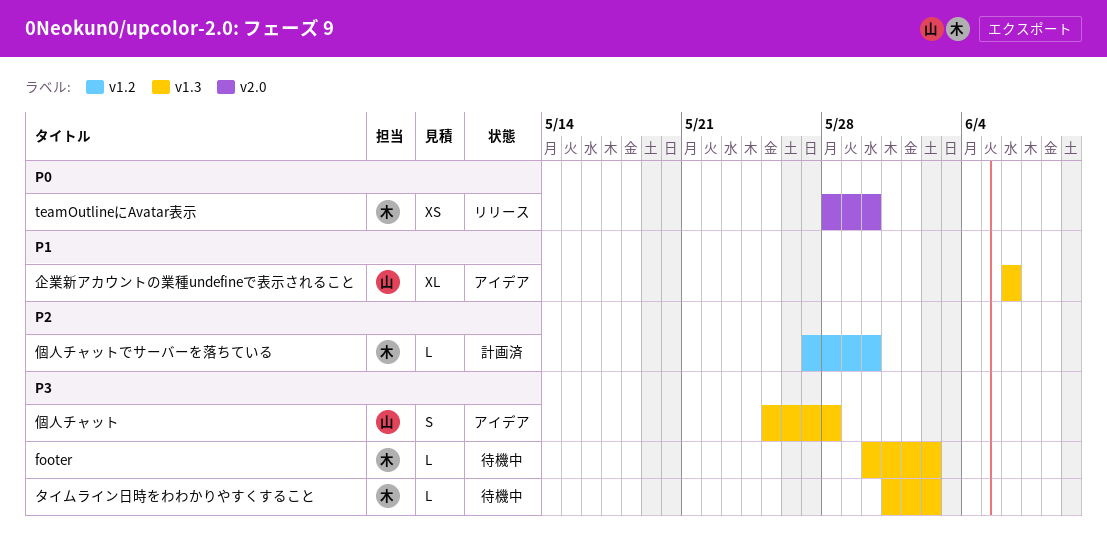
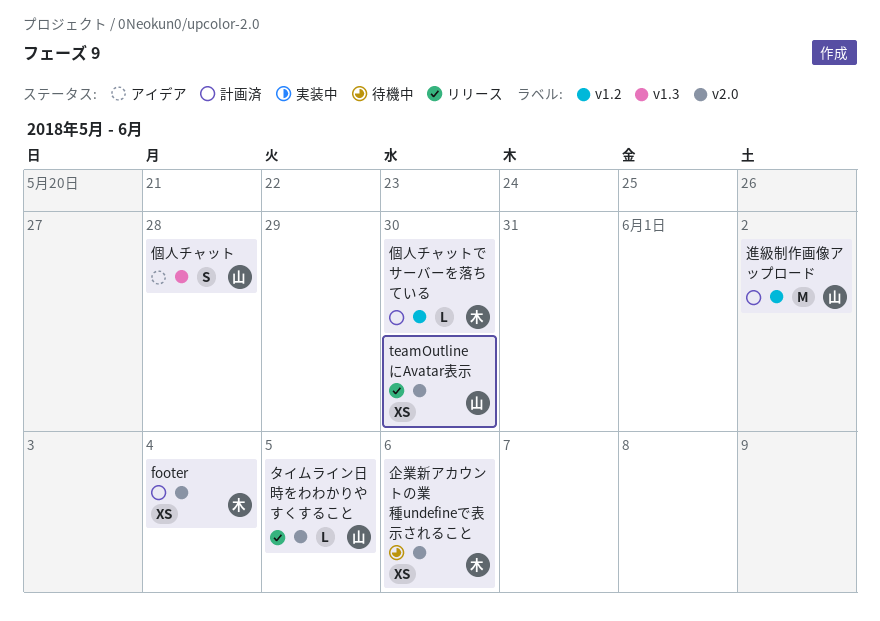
footer, status: 待機中 -> 計画済
footer, label: v1.3 -> v2.0
footer, estimate: L -> XS
footer, due: Jun 2 -> Jun 4
teamOutlineにAvatar表示, owner: 木 -> 山
タイムライン日時をわわかりやすくすること, status: 待機中 -> リリース
タイムライン日時をわわかりやすくすること, owner: 木 -> 山
タイムライン日時をわわかりやすくすること, label: v1.3 -> v2.0
タイムライン日時をわわかりやすくすること, due: Jun 2 -> Jun 5
企業新アカウントの業種undefineで表示されること, status: アイデア -> 待機中
企業新アカウントの業種undefineで表示されること, owner: 山 -> 木
企業新アカウントの業種undefineで表示されること, label: v1.3 -> v2.0
企業新アカウントの業種undefineで表示されること, estimate: XL -> XS
進級制作画像アップロード: none -> present

